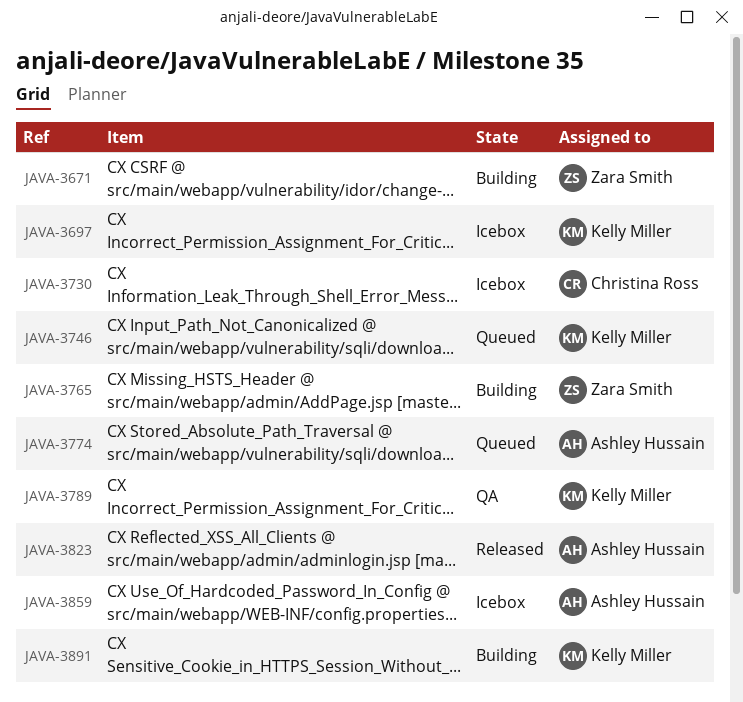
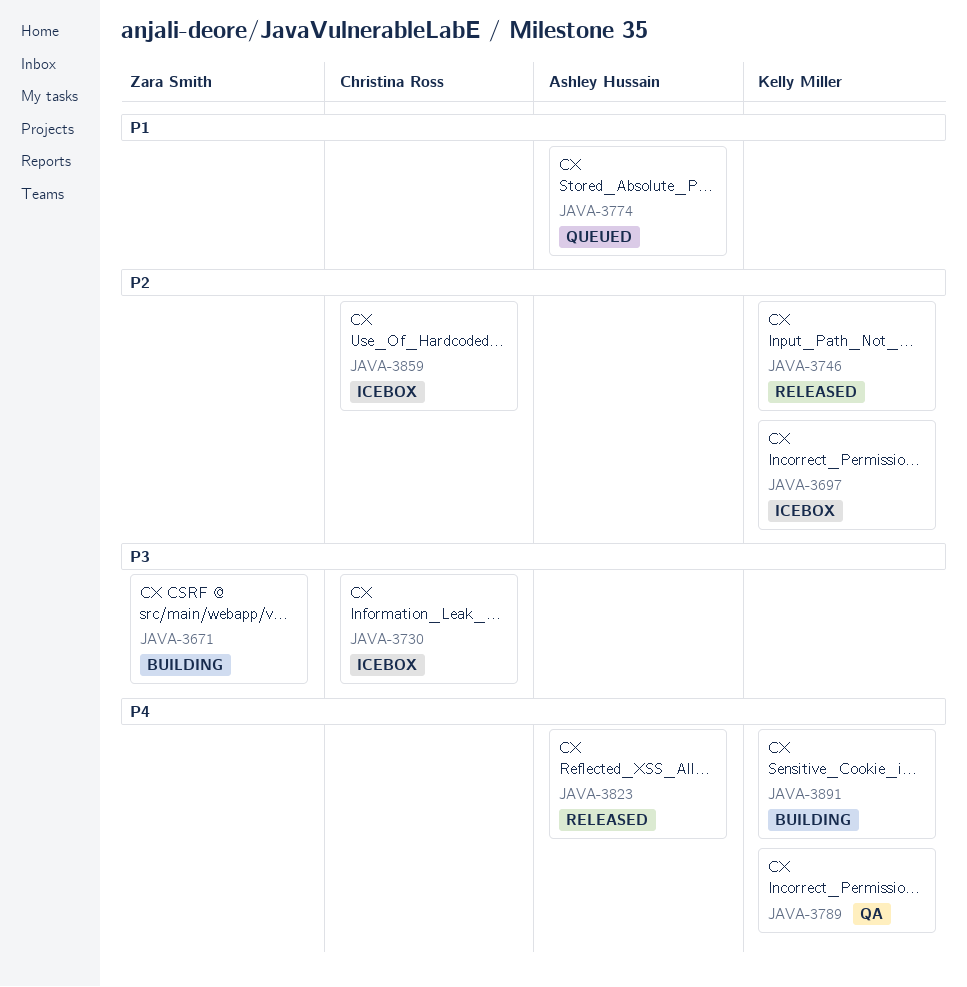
JAVA-3746, status: Queued -> Released
JAVA-3765: present -> none
JAVA-3859, owner: Ashley Hussain -> Christina Ross

